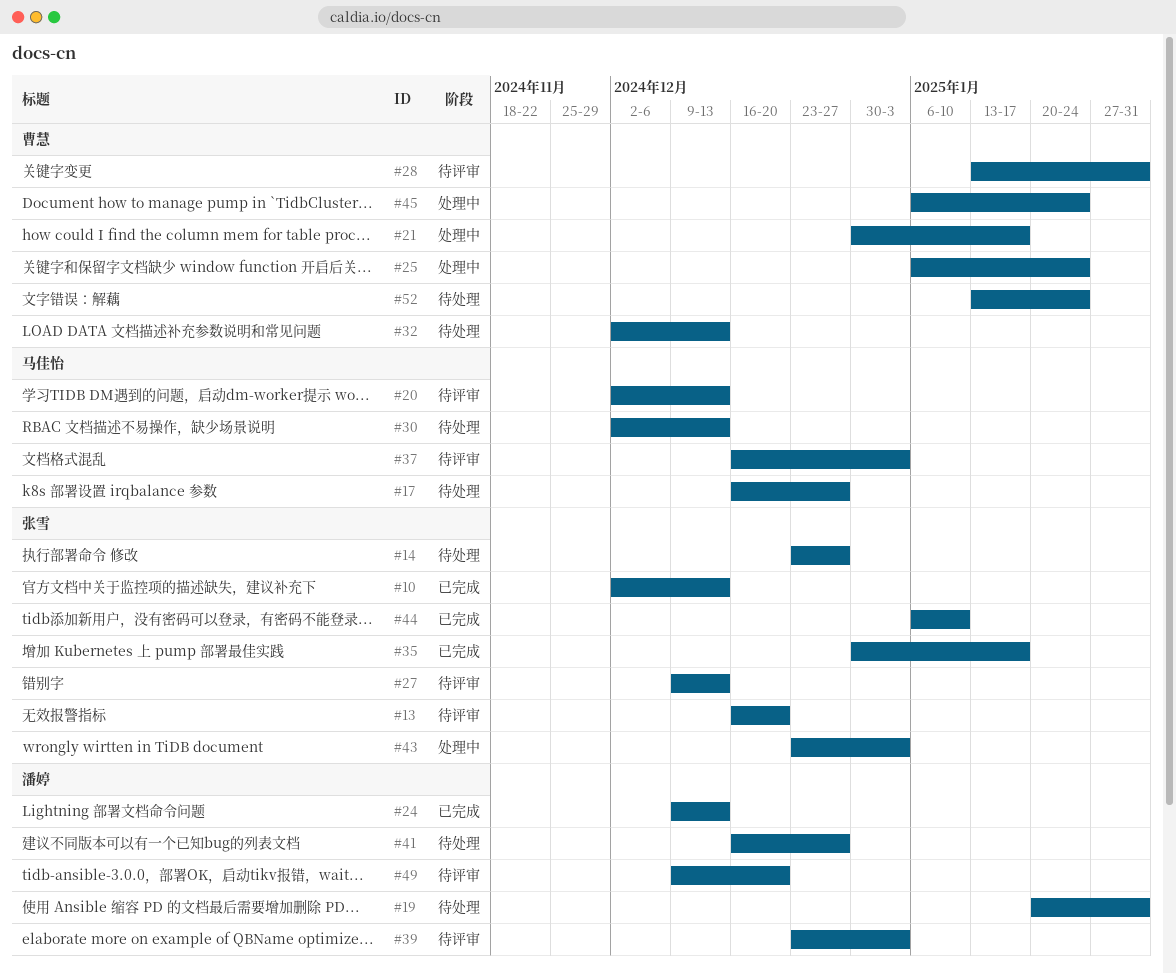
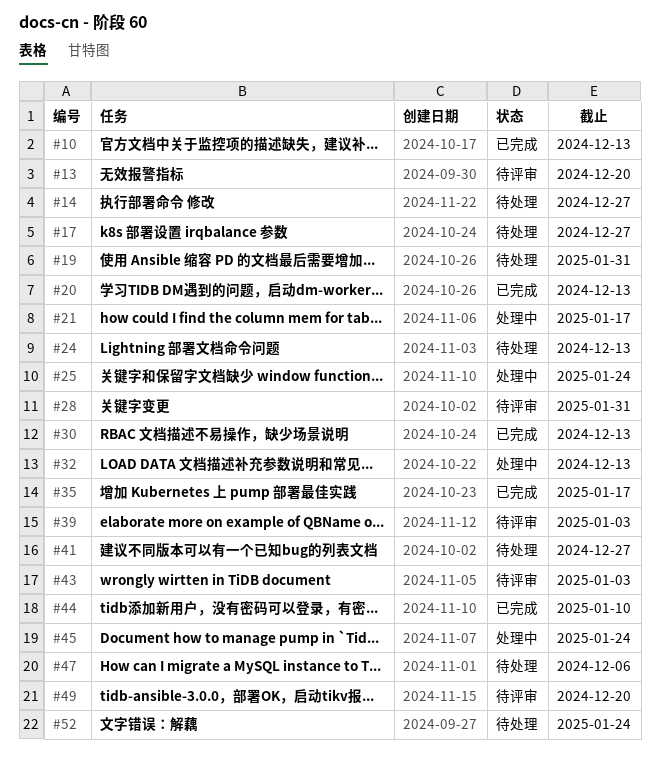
#20, status: 待评审 -> 已完成
#24, status: 已完成 -> 待处理
#27: present -> none
#30, status: 待处理 -> 已完成
#32, status: 待处理 -> 处理中
#37: present -> none
#43, status: 处理中 -> 待评审
#47: none -> present

